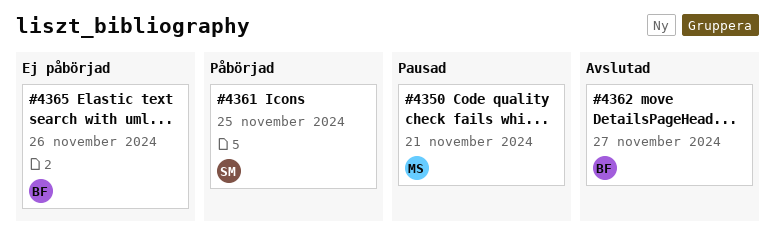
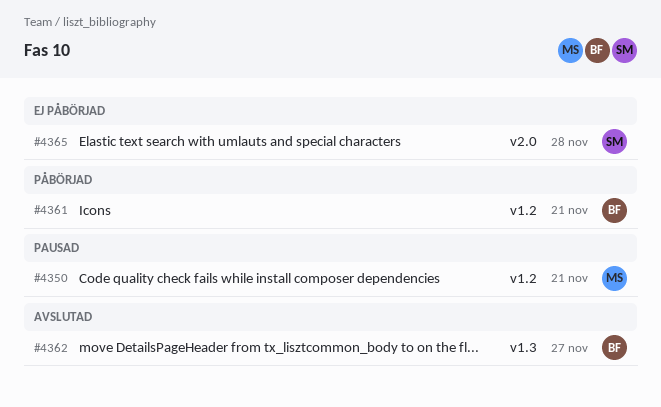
#4361, owner: SM -> BF
#4361, due: Nov 25 -> Nov 21
#4365, owner: BF -> SM
#4365, due: Nov 26 -> Nov 28

